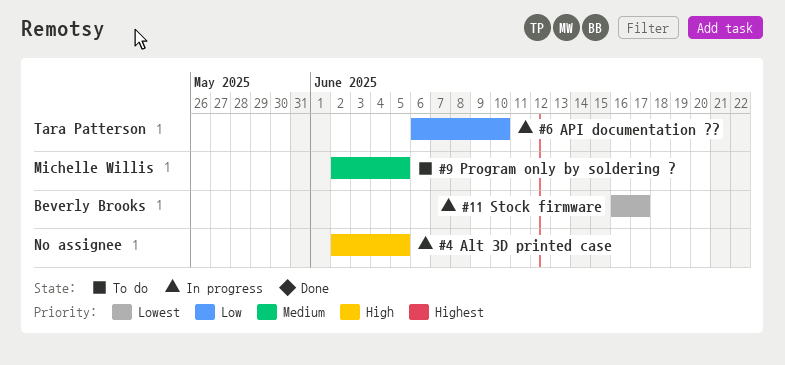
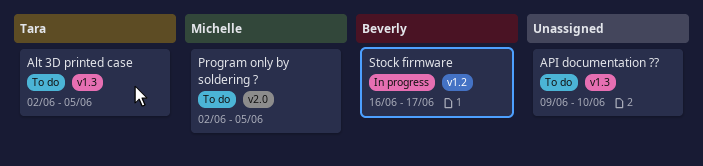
Alt 3D printed case, status: In progress -> To do
Alt 3D printed case, owner: none -> Tara Patterson
API documentation ??, status: In progress -> To do
API documentation ??, owner: Tara Patterson -> none
API documentation ??, start: Jun 6 -> Jun 9

